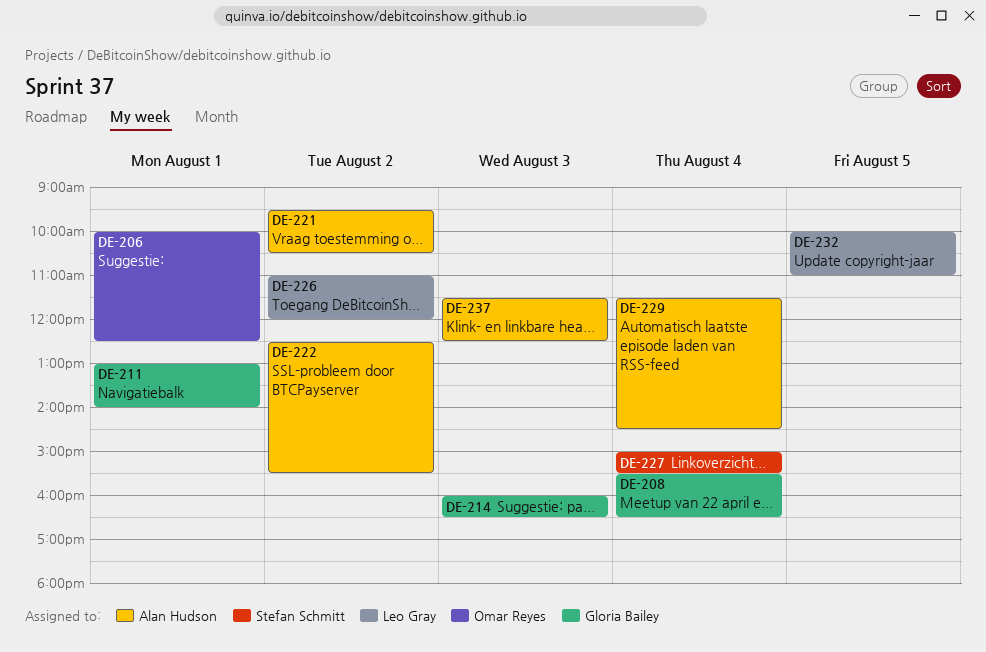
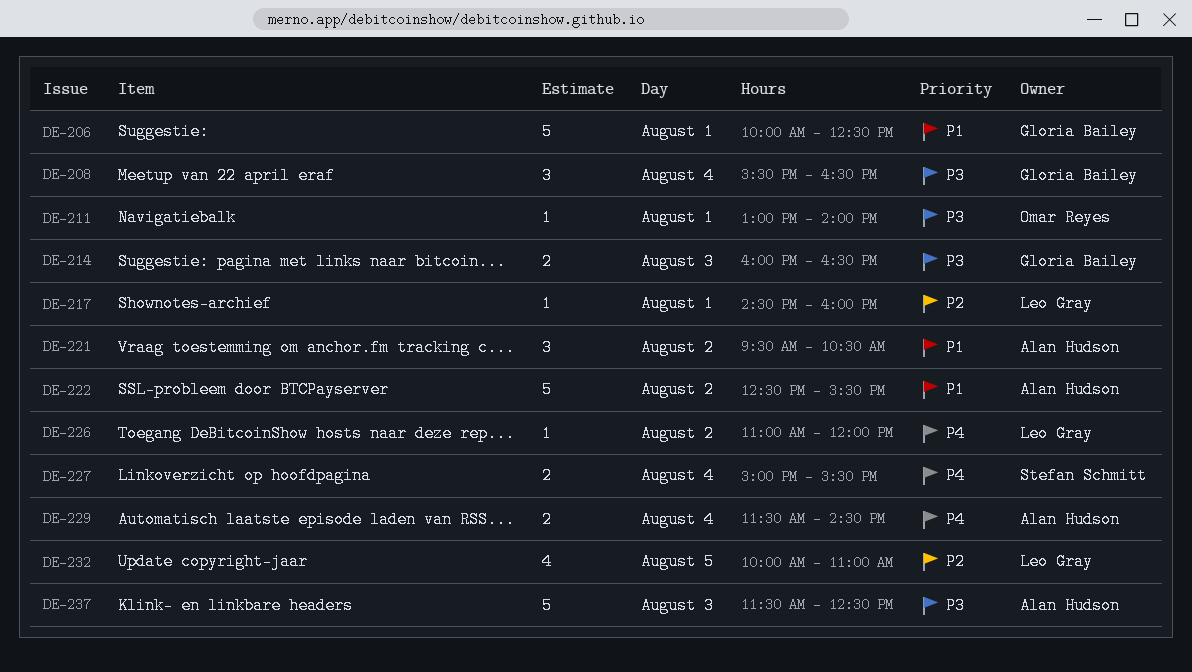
DE-206, owner: Omar Reyes -> Gloria Bailey
DE-211, owner: Gloria Bailey -> Omar Reyes
DE-217: none -> present

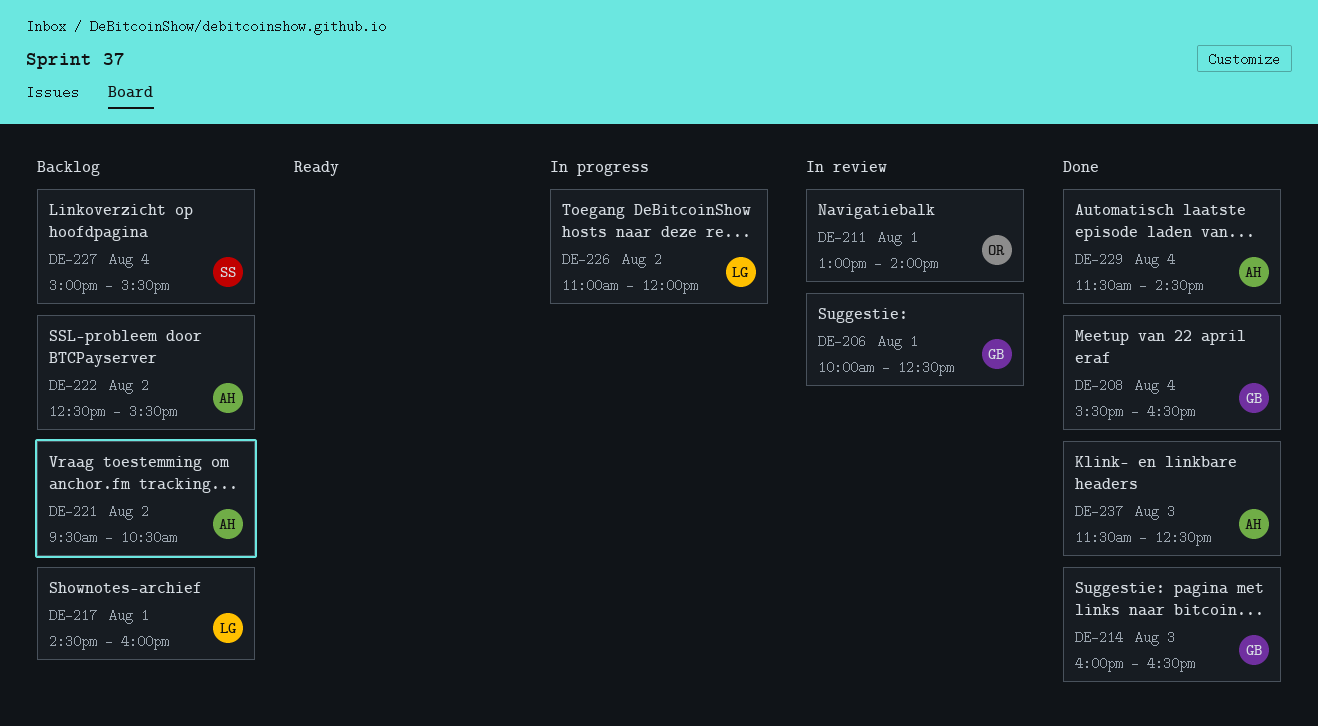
DE-232: present -> none

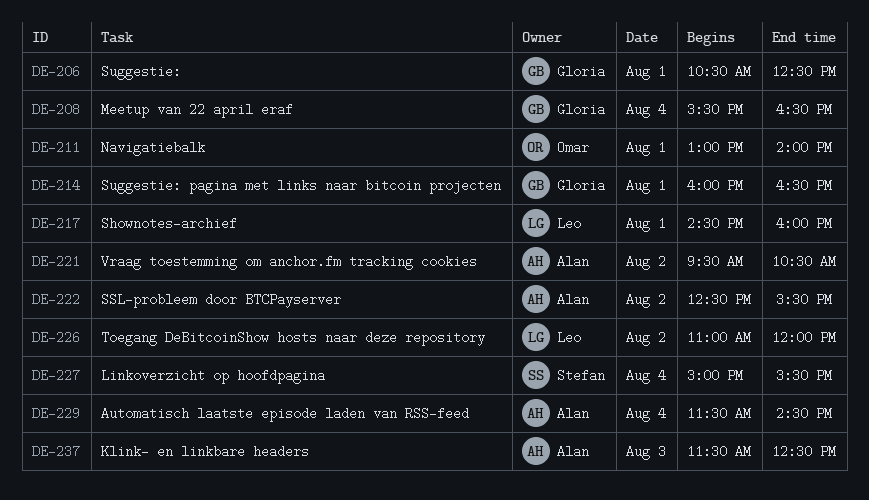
DE-206, begins: 10:00 -> 10:30
DE-214, day: Aug 3 -> Aug 1

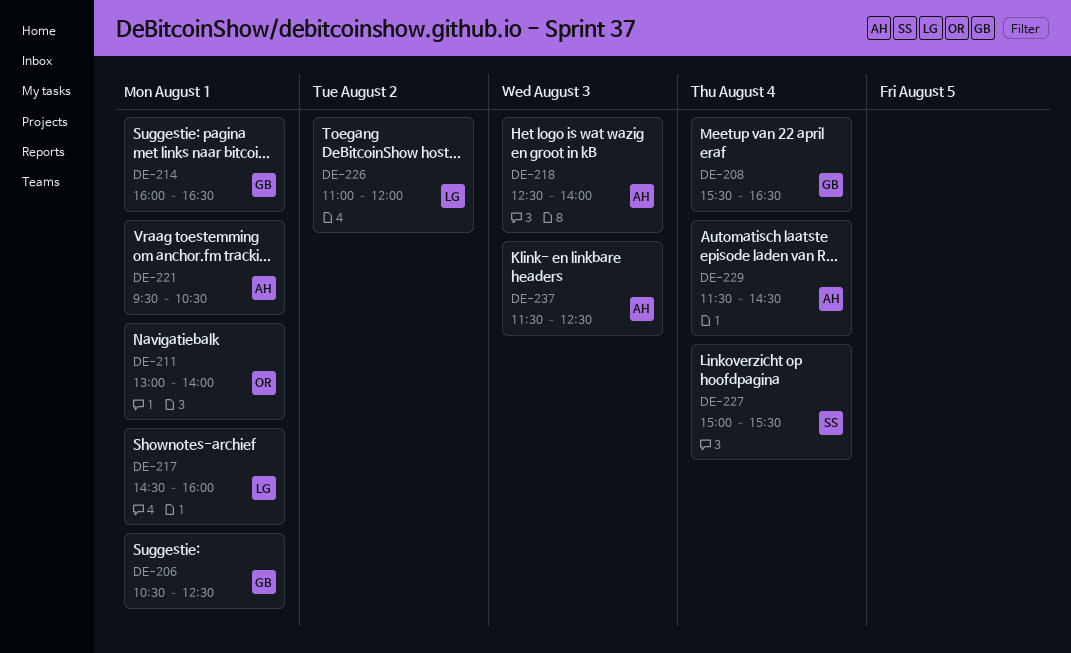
DE-218: none -> present
DE-221, day: Aug 2 -> Aug 1
DE-222: present -> none

